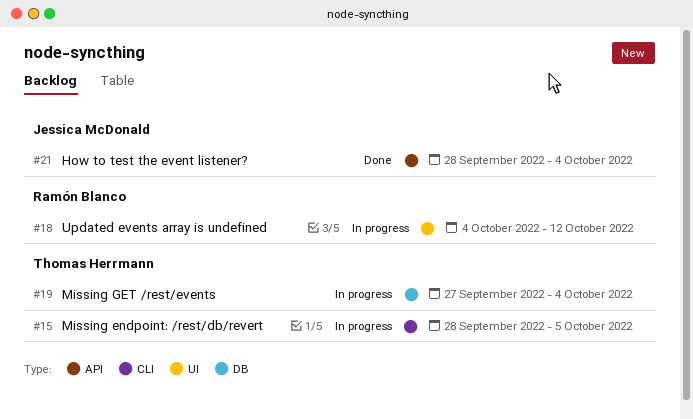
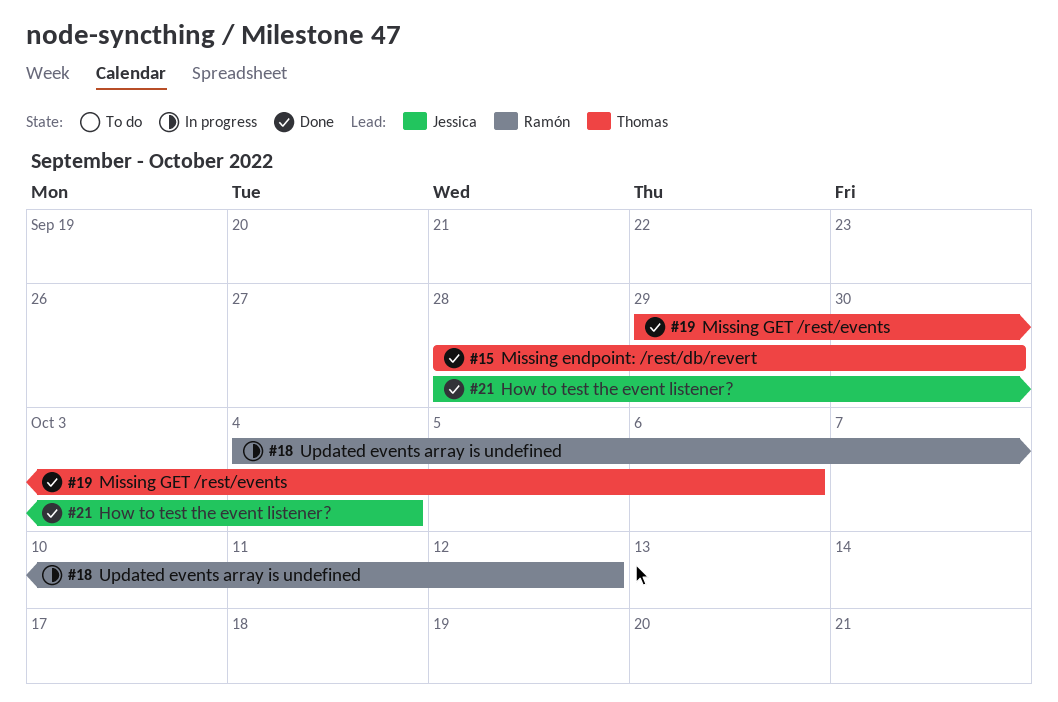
#15, status: In progress -> Done
#15, due: Oct 5 -> Sep 30
#19, status: In progress -> Done
#19, start: Sep 27 -> Sep 29
#19, due: Oct 4 -> Oct 6

